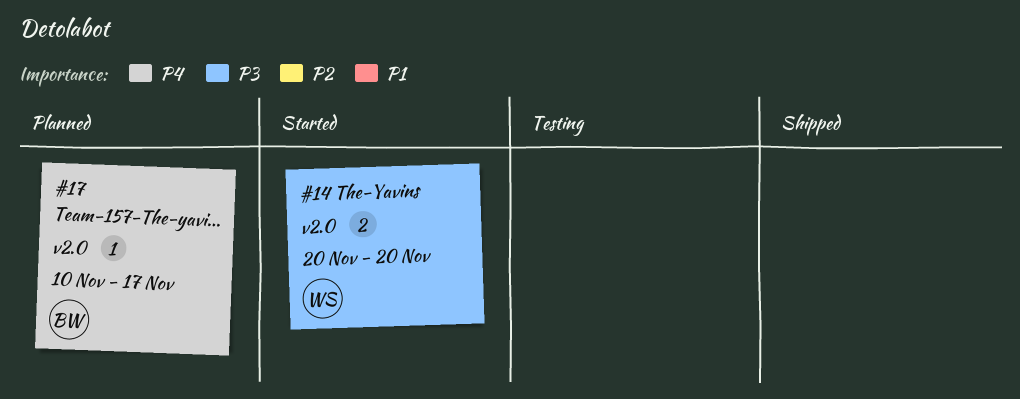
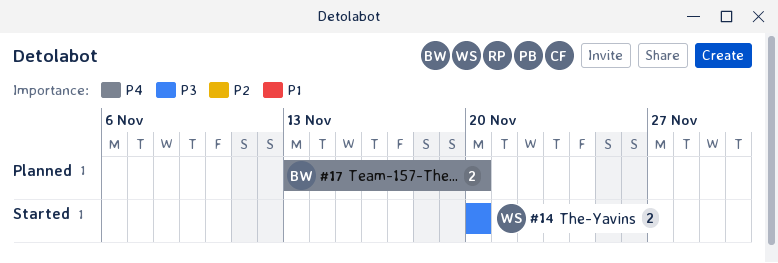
#17, estimate: 1 -> 2
#17, start: Nov 10 -> Nov 13
#17, due: Nov 17 -> Nov 20

